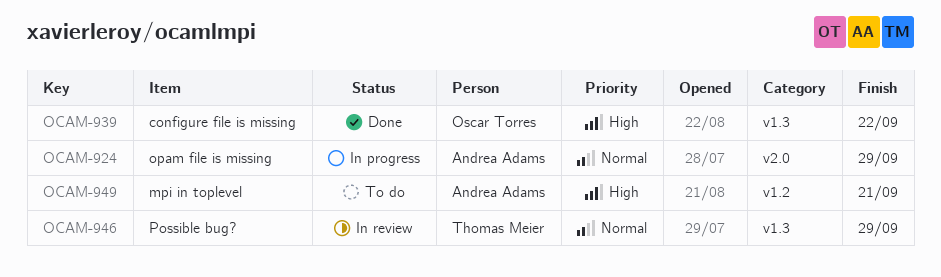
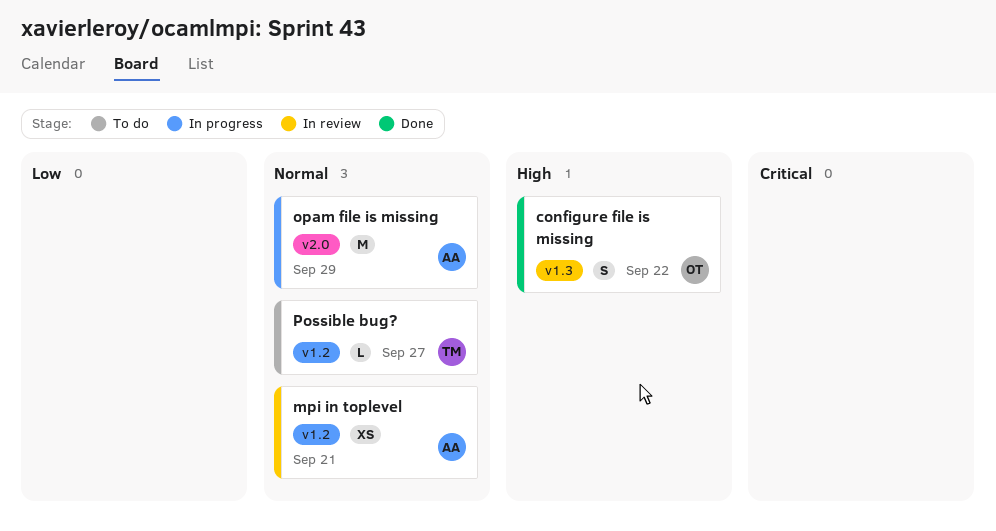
mpi in toplevel, status: To do -> In review
mpi in toplevel, priority: High -> Normal
Possible bug?, status: In review -> To do
Possible bug?, label: v1.3 -> v1.2
Possible bug?, due: Sep 29 -> Sep 27

